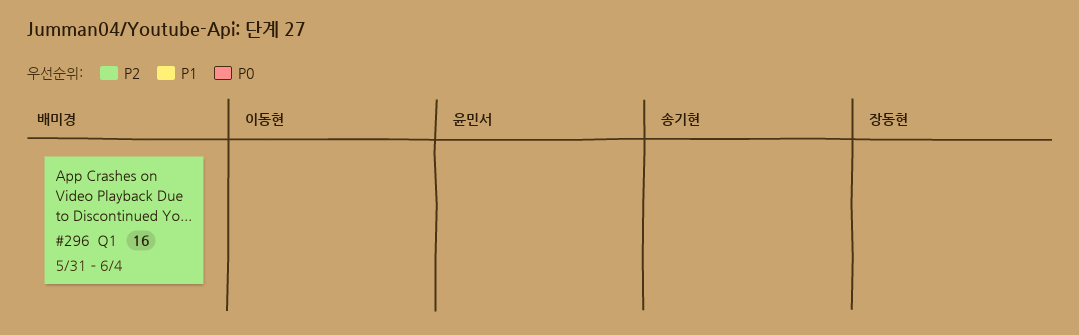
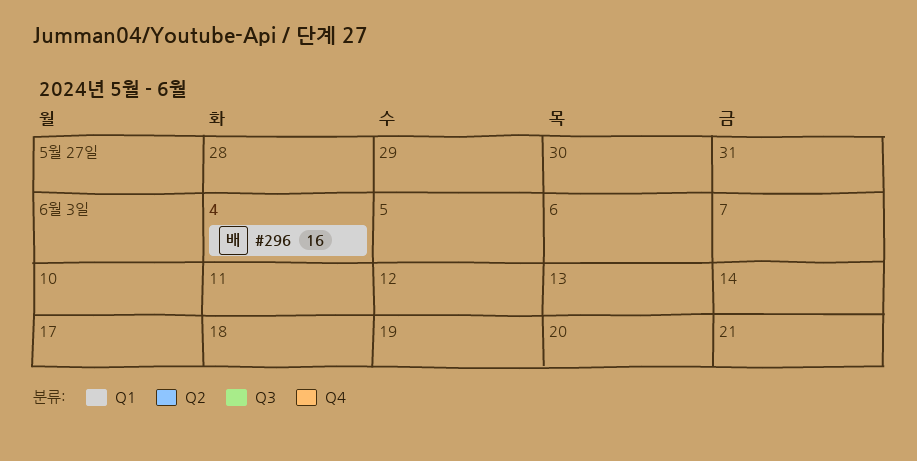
#296, start: May 31 -> Jun 4

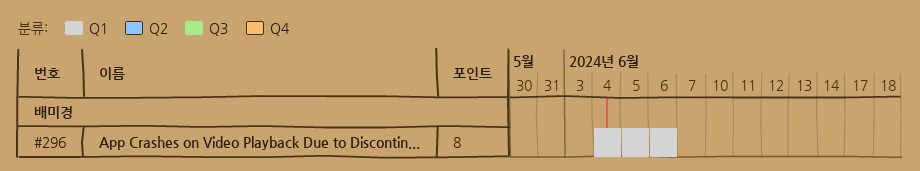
#296, estimate: 16 -> 8
#296, due: Jun 4 -> Jun 6

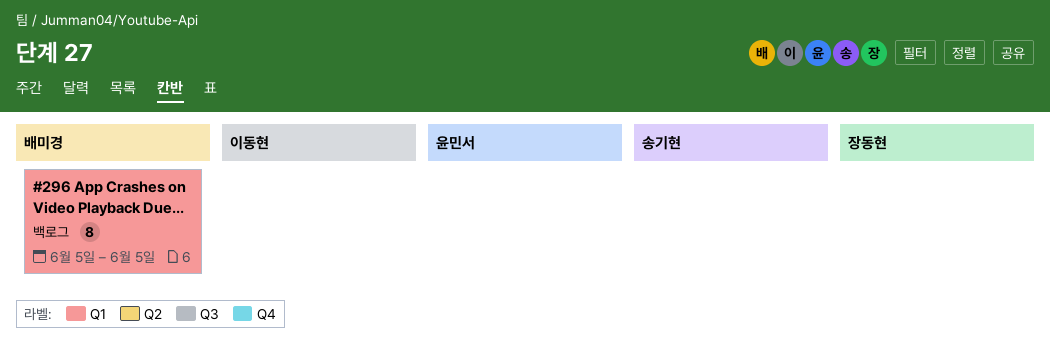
#296, start: Jun 4 -> Jun 5
#296, due: Jun 6 -> Jun 5

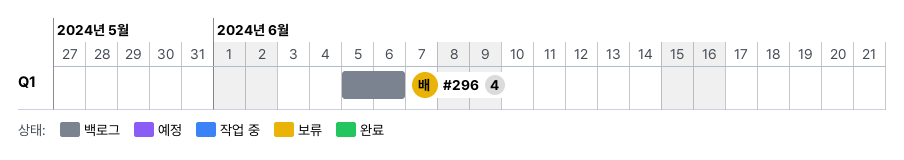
#296, estimate: 8 -> 4
#296, due: Jun 5 -> Jun 6

